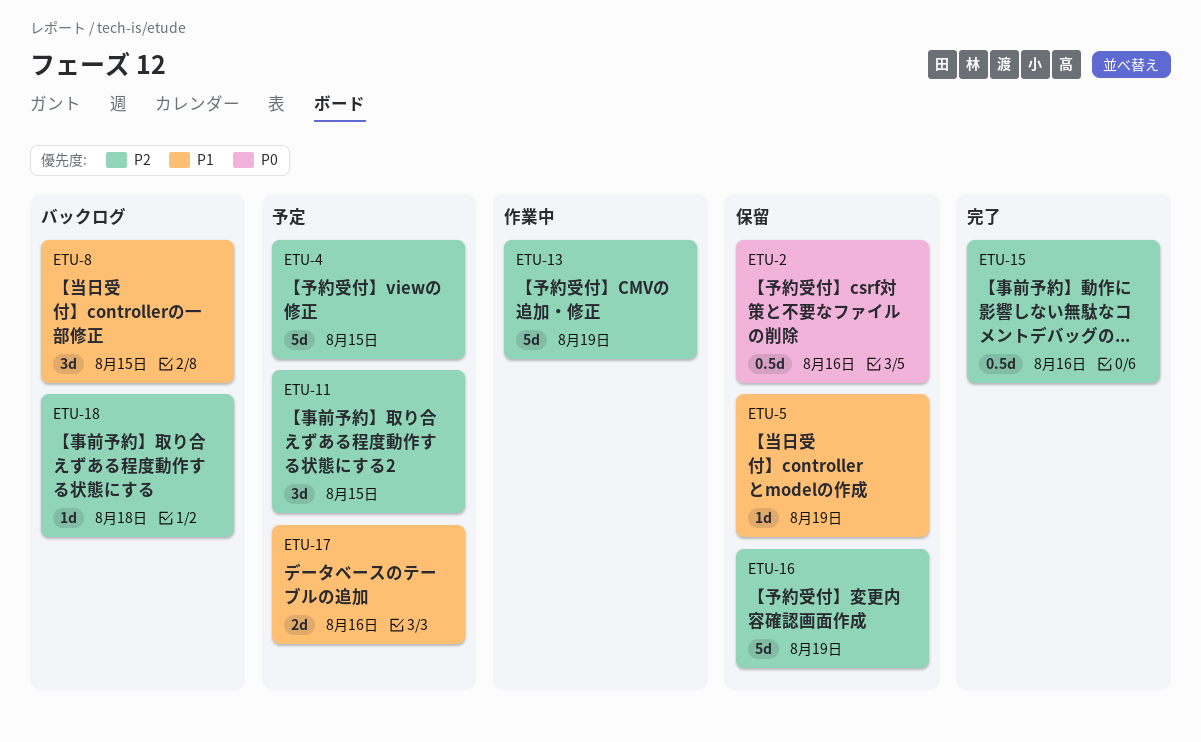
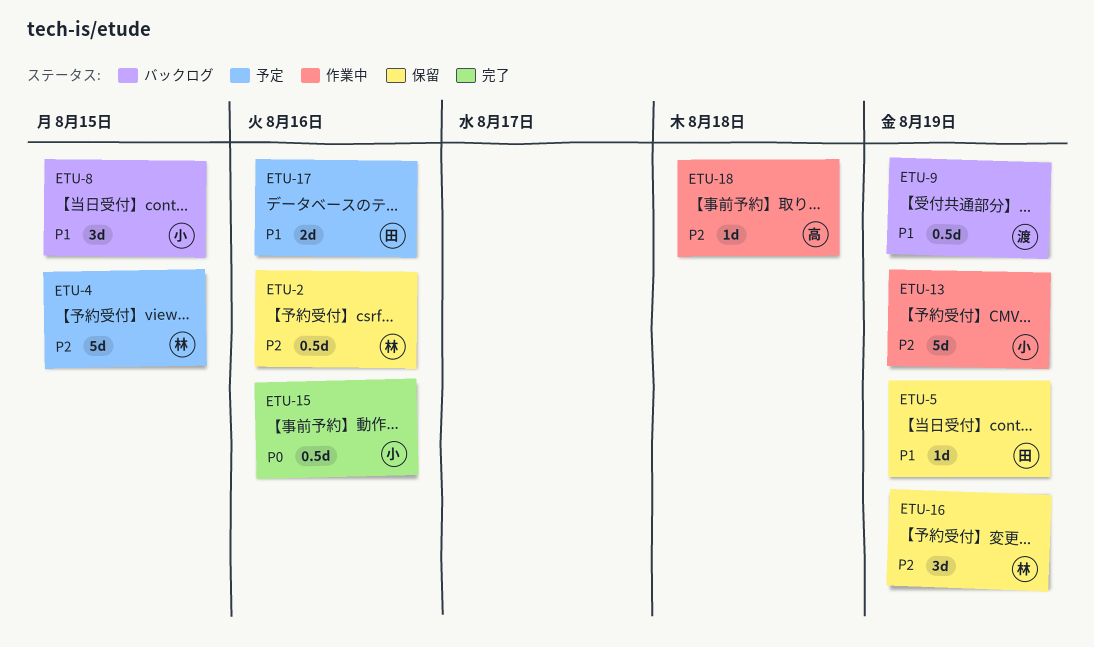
ETU-2, priority: P0 -> P2
ETU-9: none -> present
ETU-11: present -> none
ETU-15, priority: P2 -> P0
ETU-16, estimate: 5d -> 3d
ETU-18, status: バックログ -> 作業中

